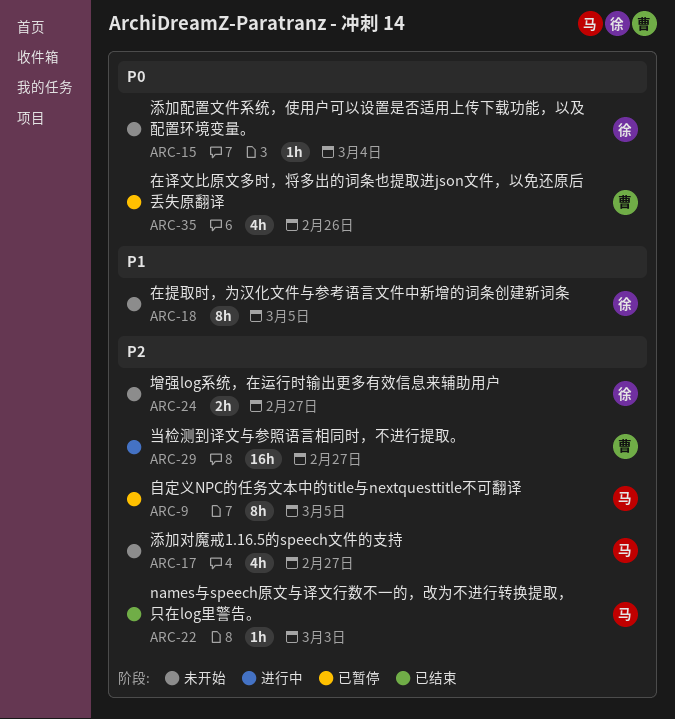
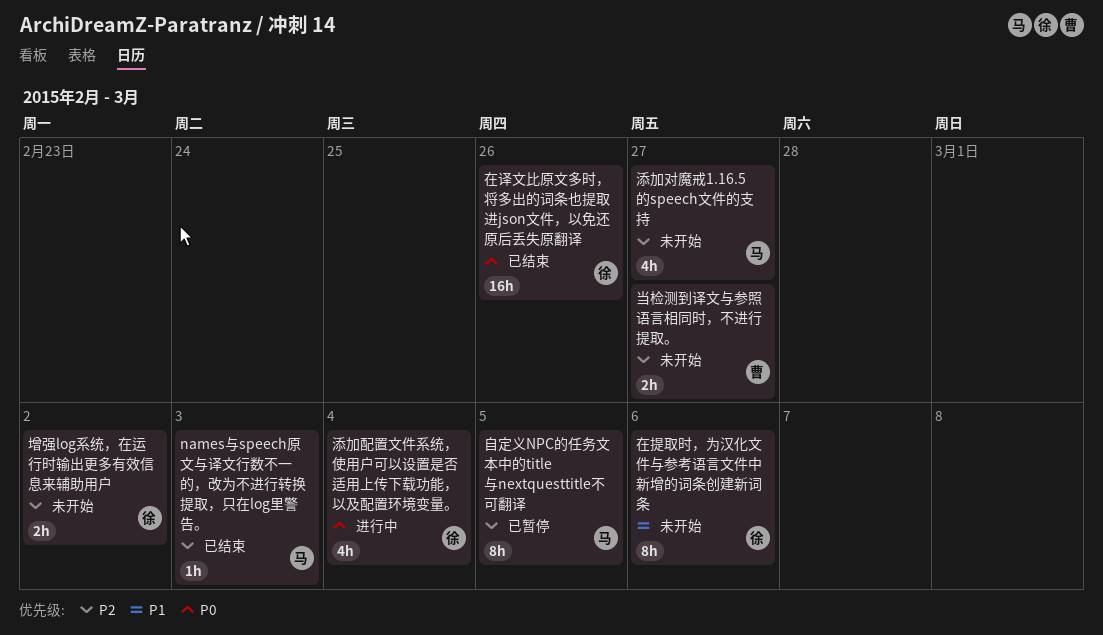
在提取时，为汉化文件与参考语言文件中新增的词条创建新词条, due: Mar 5 -> Mar 6
在译文比原文多时，将多出的词条也提取进json文件，以免还原后丢失原翻译, status: 已暂停 -> 已结束
在译文比原文多时，将多出的词条也提取进json文件，以免还原后丢失原翻译, owner: 曹 -> 徐
在译文比原文多时，将多出的词条也提取进json文件，以免还原后丢失原翻译, estimate: 4h -> 16h
增强log系统，在运行时输出更多有效信息来辅助用户, due: Feb 27 -> Mar 2
当检测到译文与参照语言相同时，不进行提取。, status: 进行中 -> 未开始
当检测到译文与参照语言相同时，不进行提取。, estimate: 16h -> 2h
添加配置文件系统，使用户可以设置是否适用上传下载功能，以及配置环境变量。, status: 未开始 -> 进行中
添加配置文件系统，使用户可以设置是否适用上传下载功能，以及配置环境变量。, estimate: 1h -> 4h

